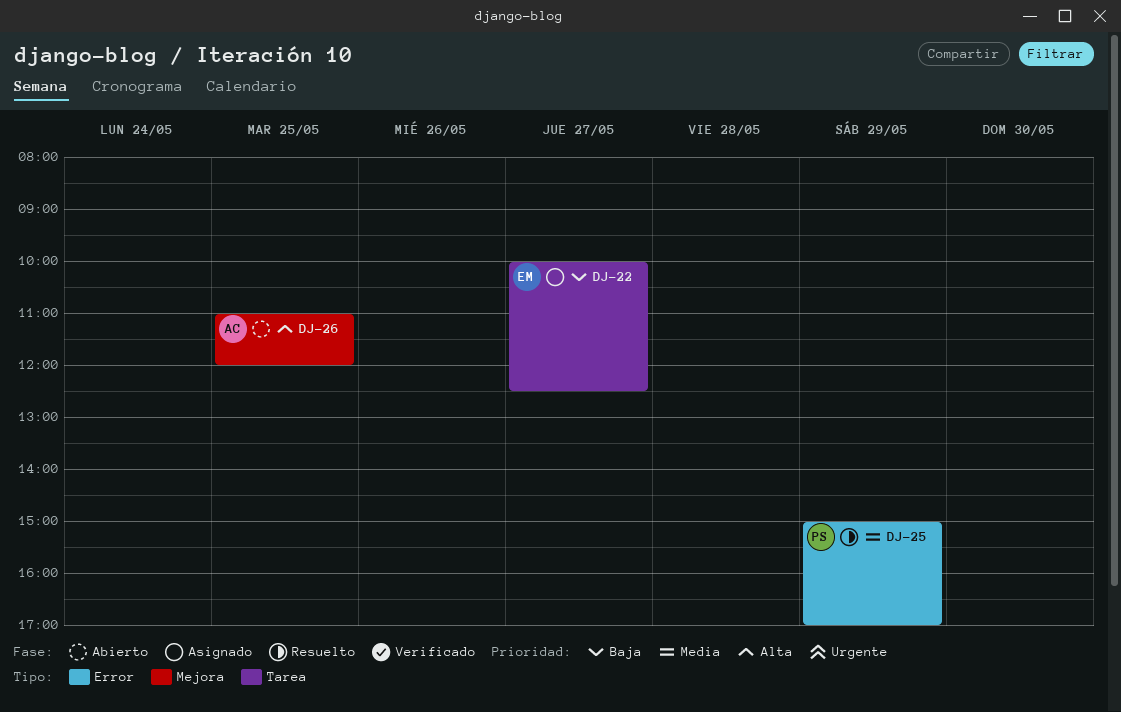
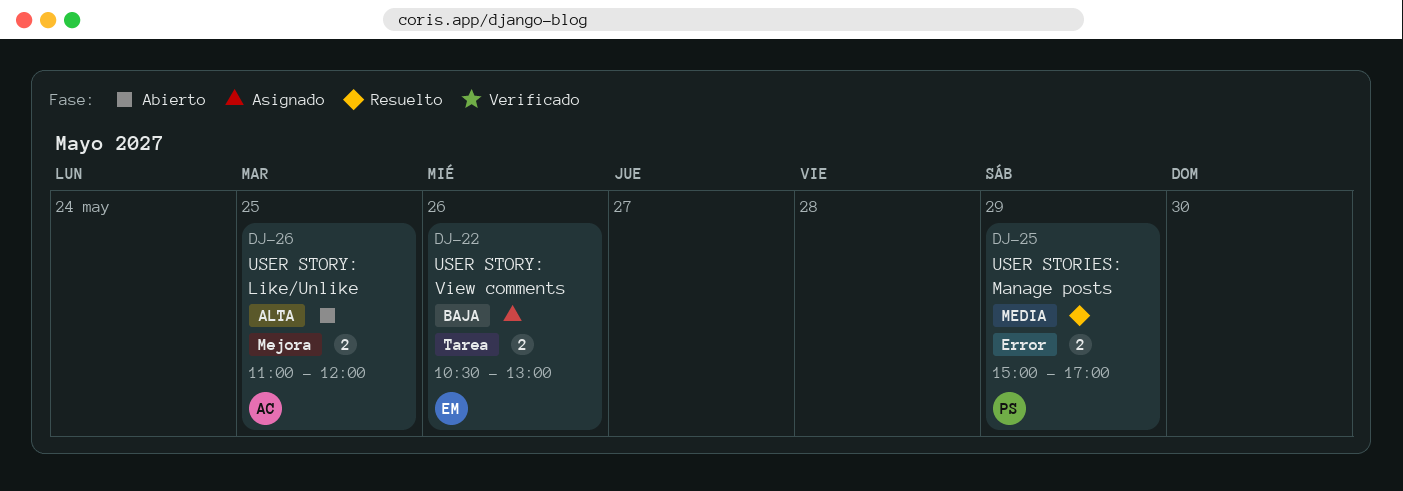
DJ-22, day: May 27 -> May 26
DJ-22, begins: 10:00 -> 10:30
DJ-22, ends: 12:30 -> 13:00

